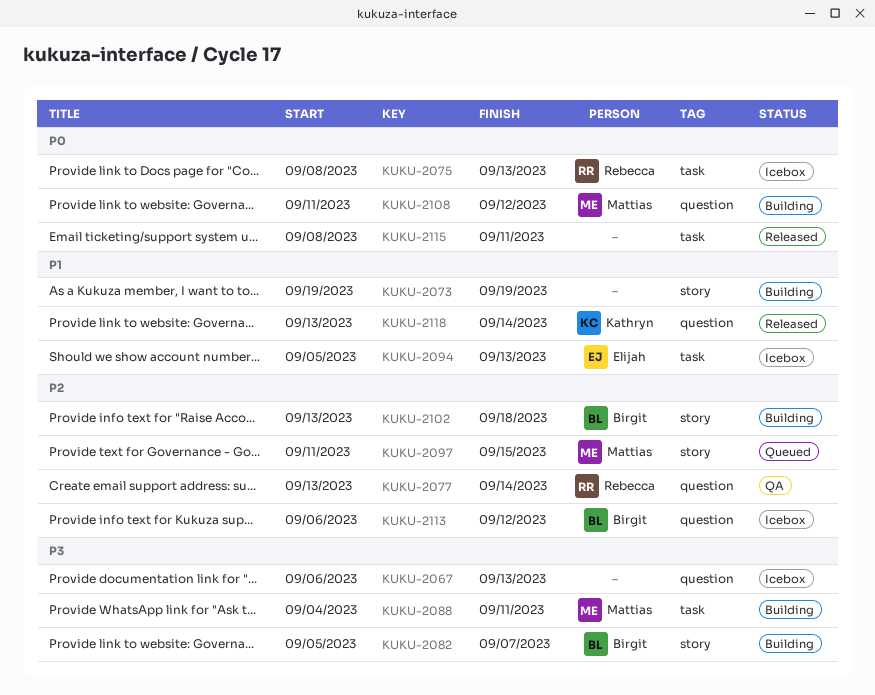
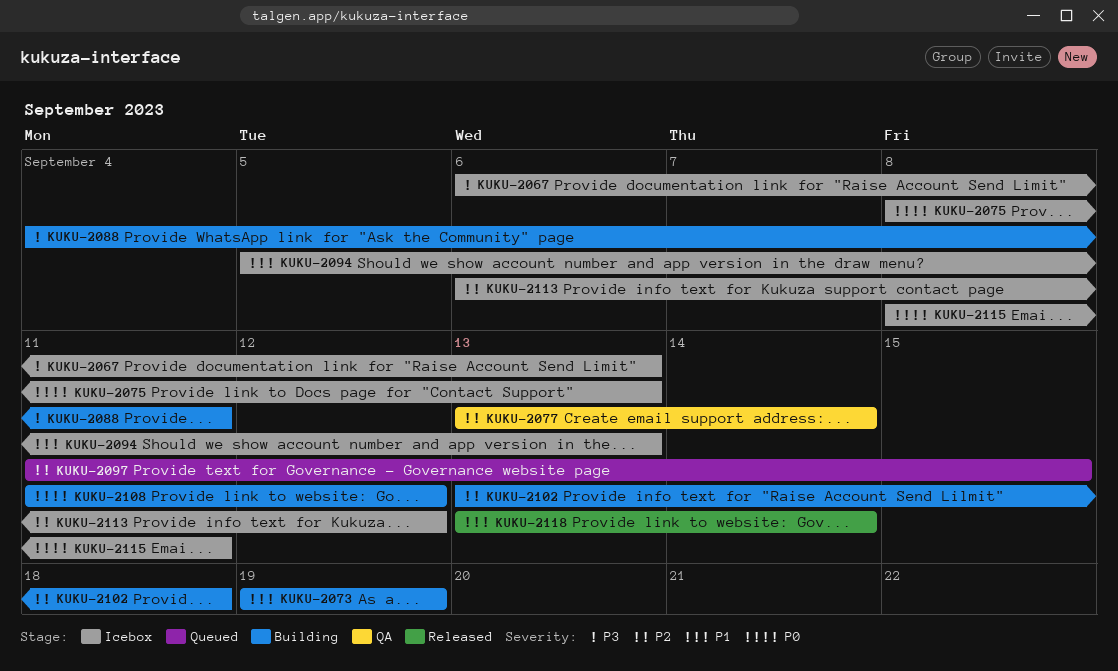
KUKU-2082: present -> none
KUKU-2115, status: Released -> Icebox

